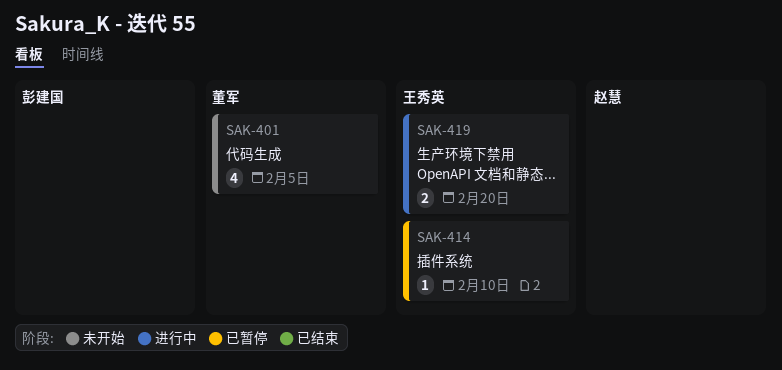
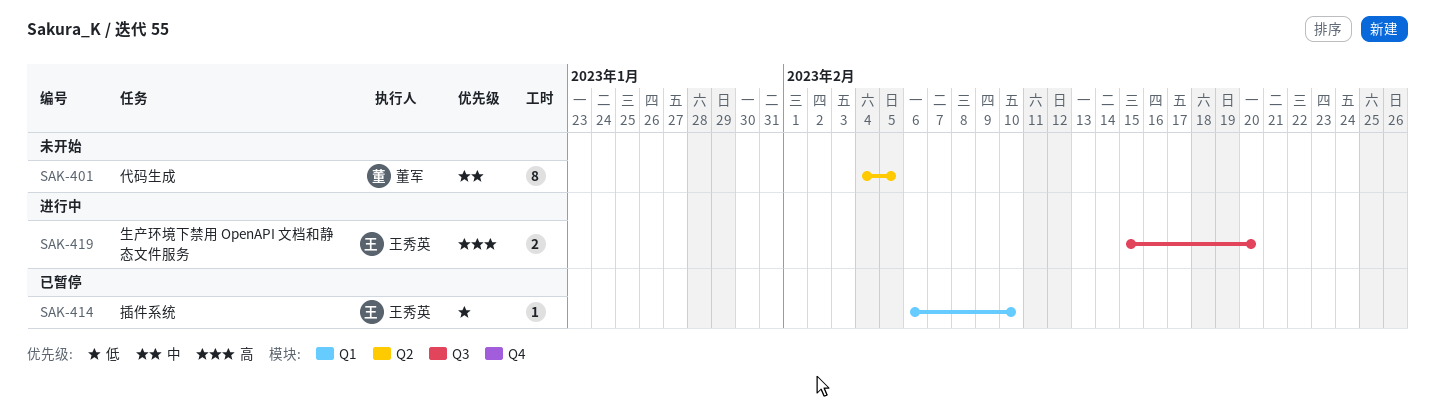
SAK-401, estimate: 4 -> 8

